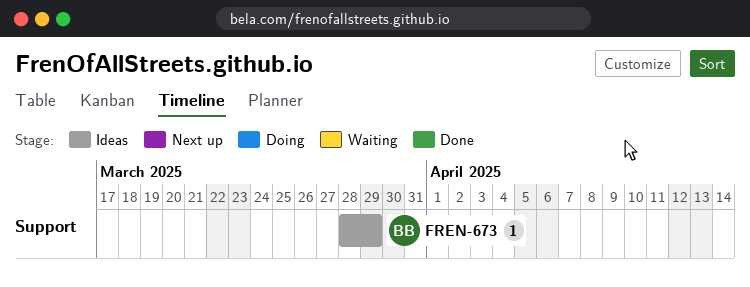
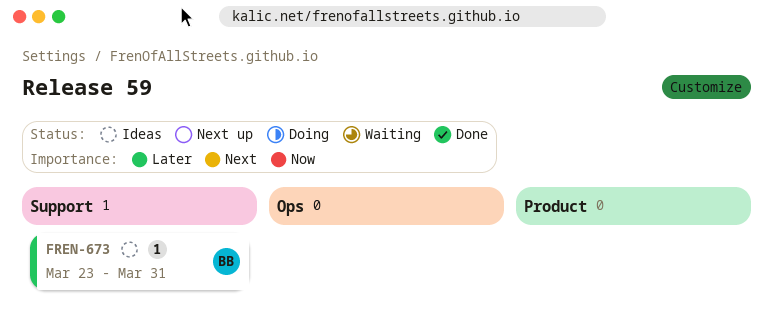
FREN-673, start: Mar 28 -> Mar 23
FREN-673, due: Mar 29 -> Mar 31

